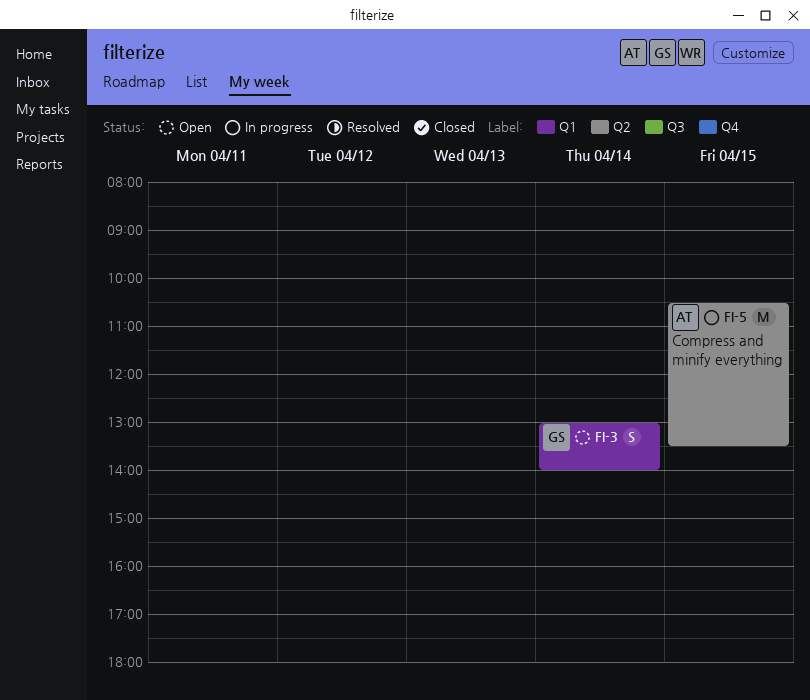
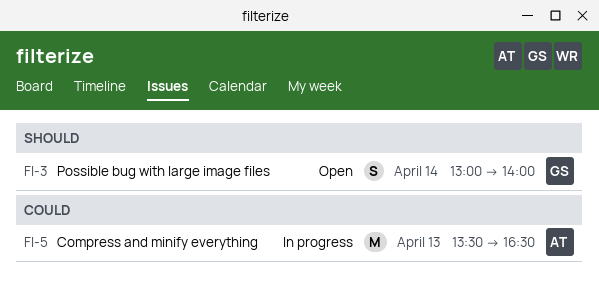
FI-5, day: Apr 15 -> Apr 13
FI-5, begins: 10:30 -> 13:30
FI-5, ends: 13:30 -> 16:30

